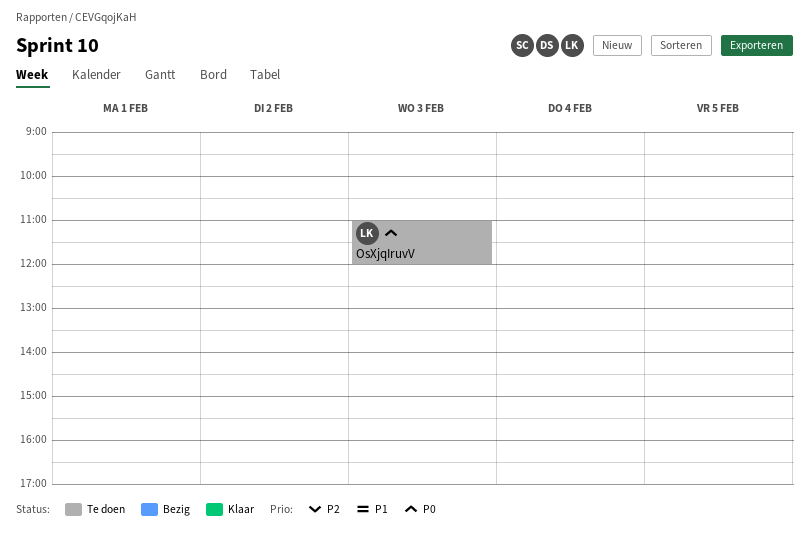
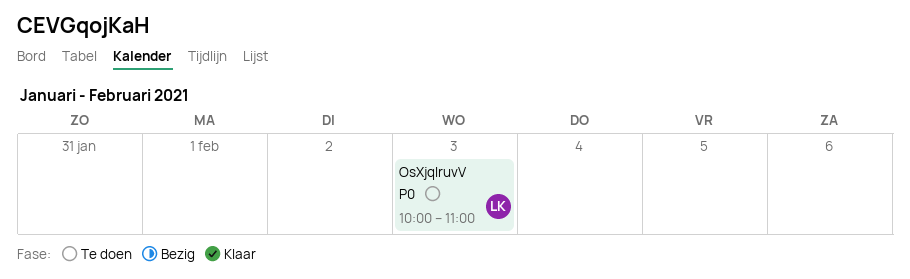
OsXjqIruvV, begins: 11:00 -> 10:00
OsXjqIruvV, ends: 12:00 -> 11:00

